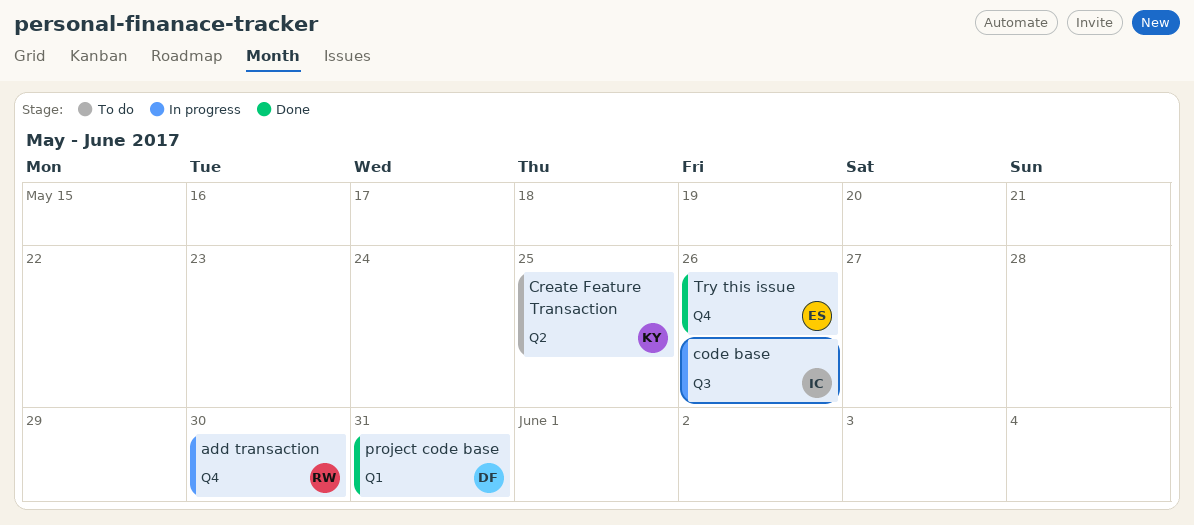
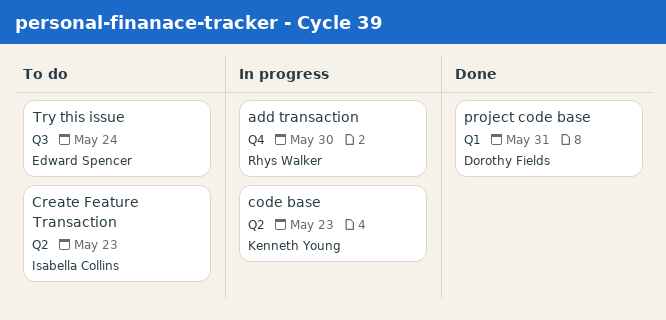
code base, owner: Isabella Collins -> Kenneth Young
code base, label: Q3 -> Q2
code base, due: May 26 -> May 23
Create Feature Transaction, owner: Kenneth Young -> Isabella Collins
Create Feature Transaction, due: May 25 -> May 23
Try this issue, status: Done -> To do
Try this issue, label: Q4 -> Q3
Try this issue, due: May 26 -> May 24

